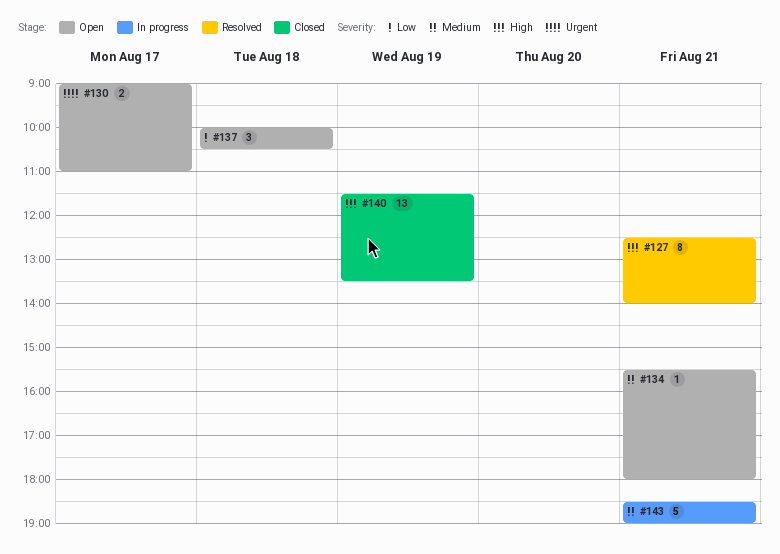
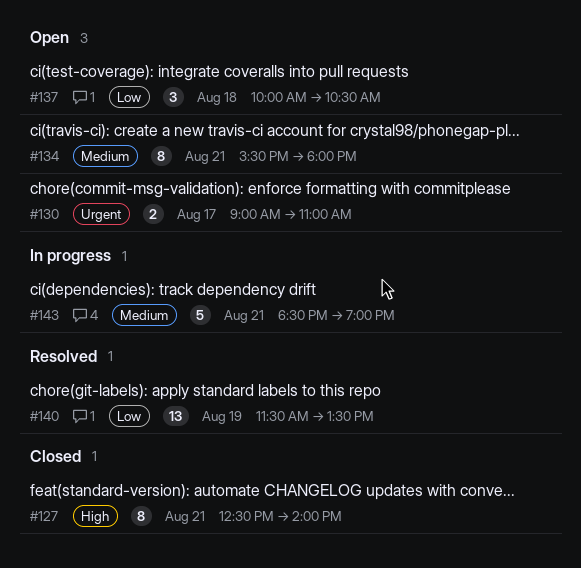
#127, status: Resolved -> Closed
#134, estimate: 1 -> 8
#140, status: Closed -> Resolved
#140, priority: High -> Low

